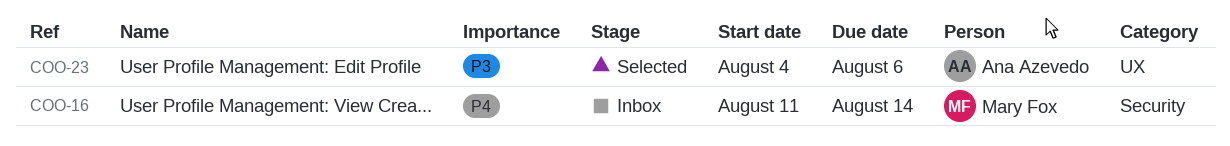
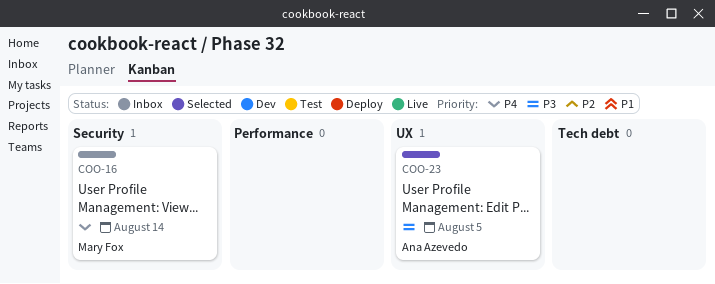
COO-23, due: Aug 6 -> Aug 5

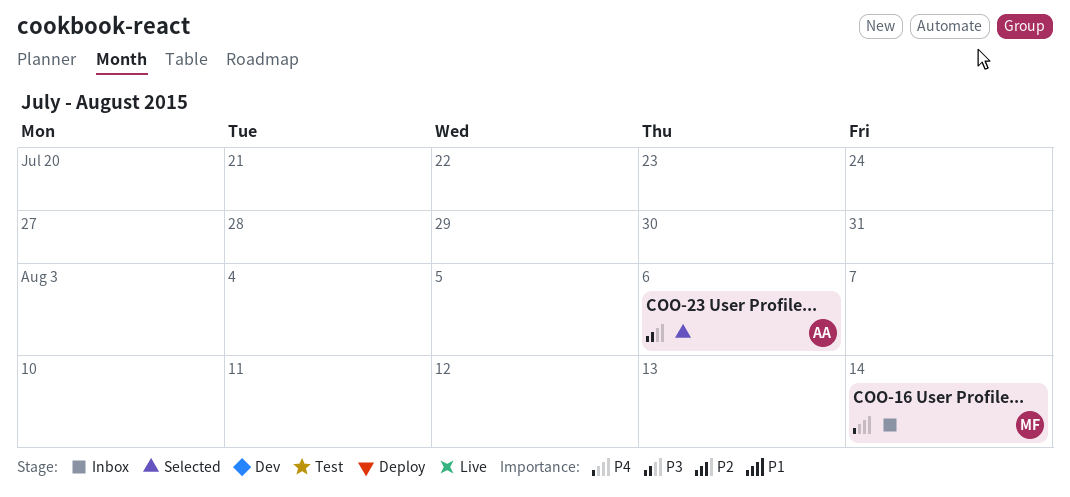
COO-23, due: Aug 5 -> Aug 6

